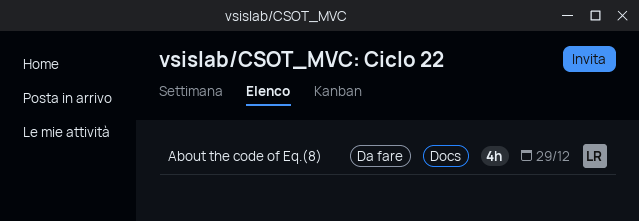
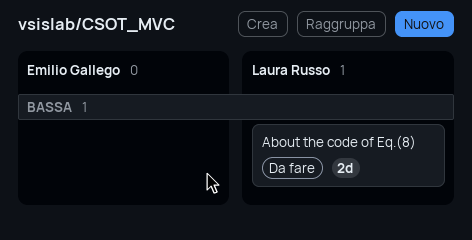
About the code of Eq.(8), estimate: 4h -> 2d

